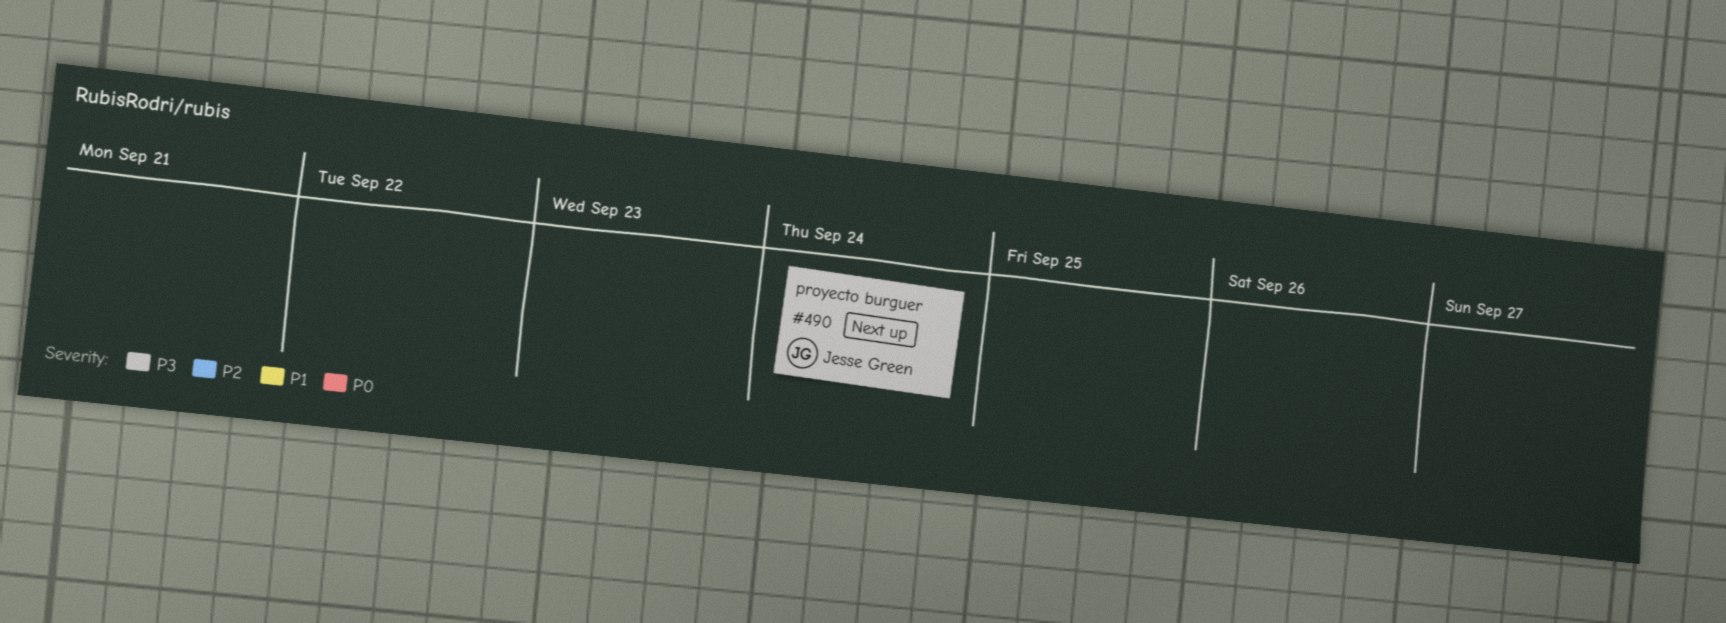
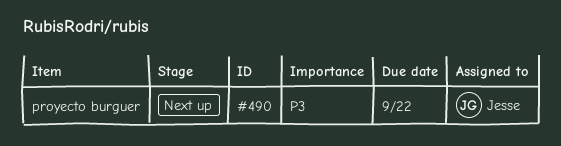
#490, due: Sep 24 -> Sep 22

